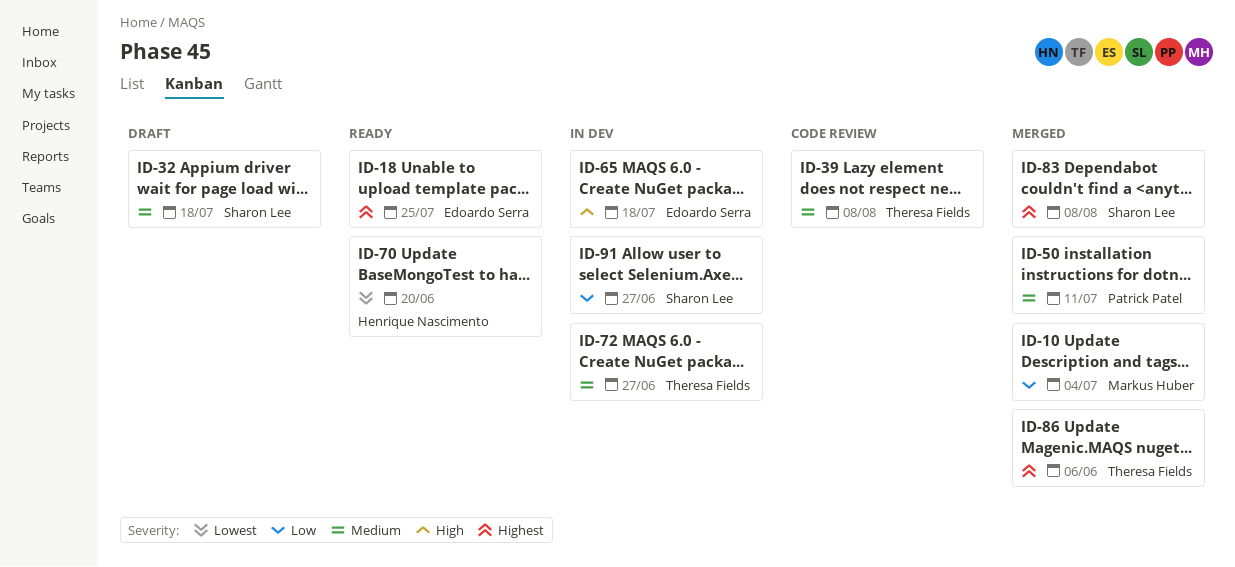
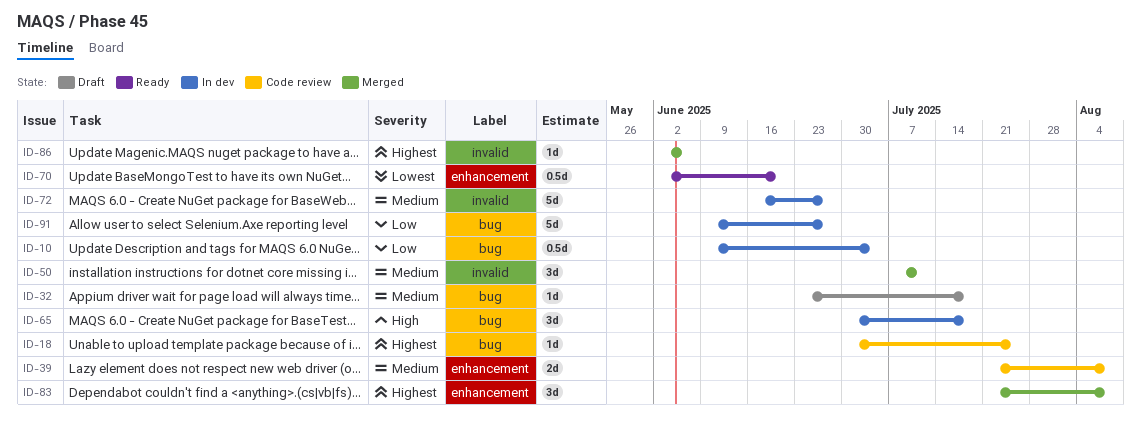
ID-10, status: Merged -> In dev
ID-18, status: Ready -> Code review

